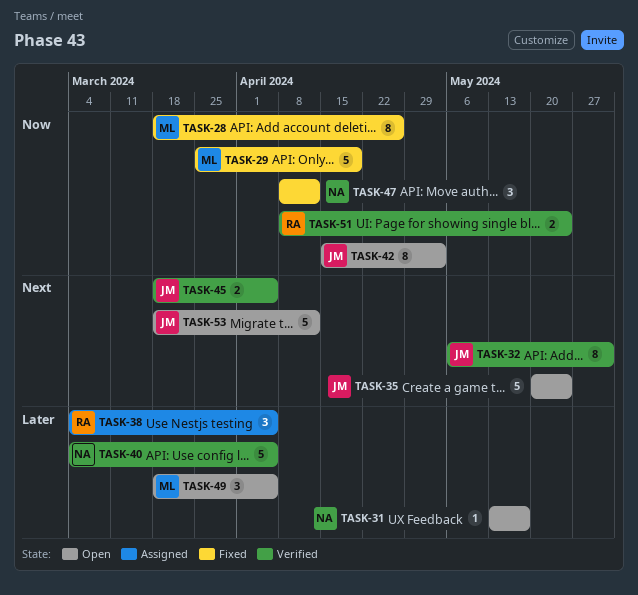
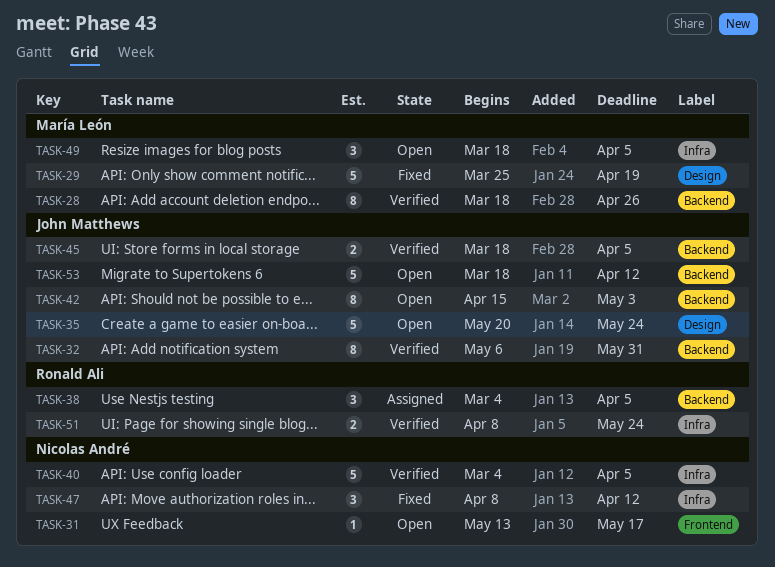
TASK-28, status: Fixed -> Verified

